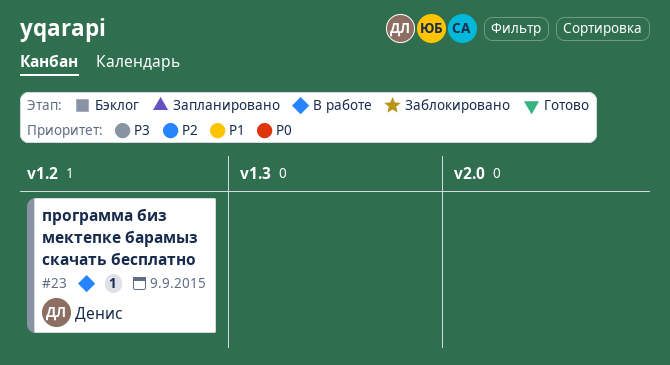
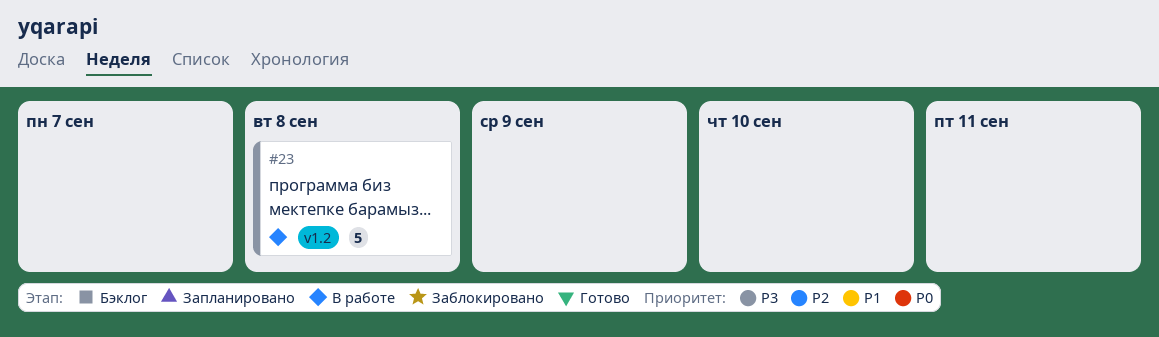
#23, estimate: 1 -> 5
#23, due: Sep 9 -> Sep 8

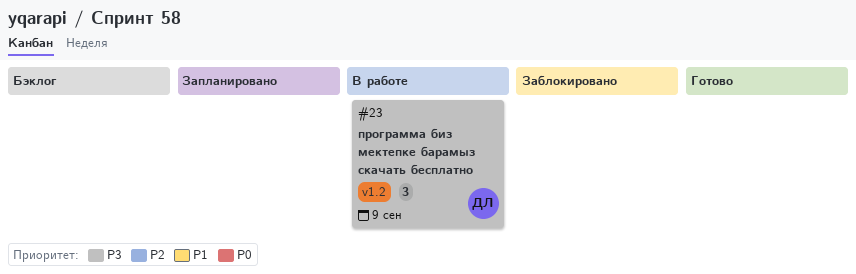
#23, estimate: 5 -> 3
#23, due: Sep 8 -> Sep 9

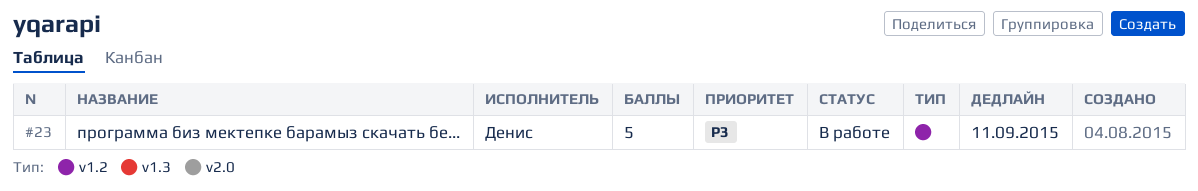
#23, estimate: 3 -> 5
#23, due: Sep 9 -> Sep 11

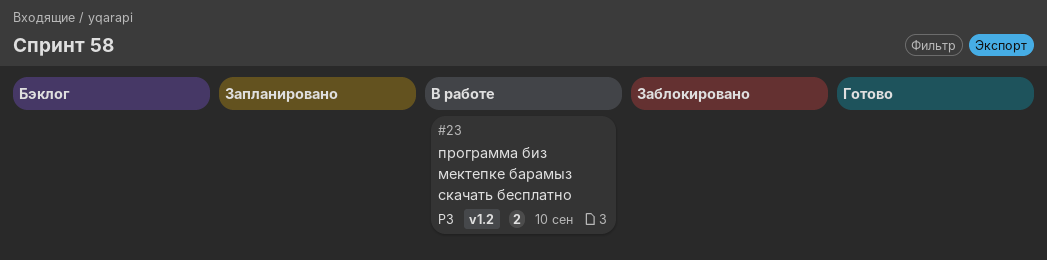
#23, estimate: 5 -> 2
#23, due: Sep 11 -> Sep 10

